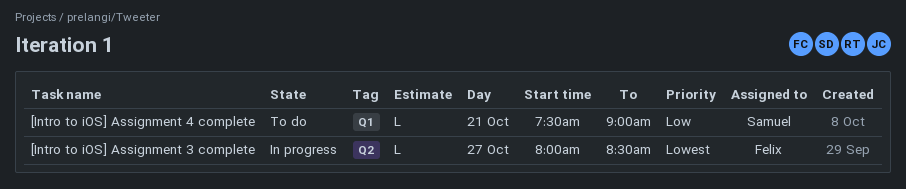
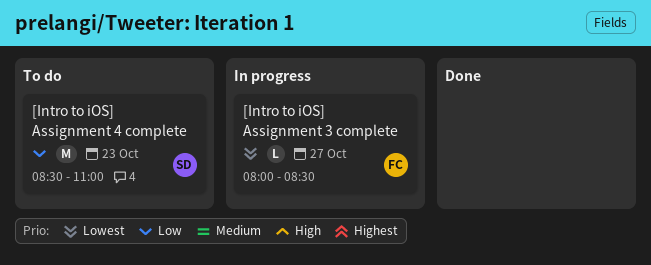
[Intro to iOS] Assignment 4 complete, estimate: L -> M
[Intro to iOS] Assignment 4 complete, day: Oct 21 -> Oct 23
[Intro to iOS] Assignment 4 complete, begins: 07:30 -> 08:30
[Intro to iOS] Assignment 4 complete, ends: 09:00 -> 11:00

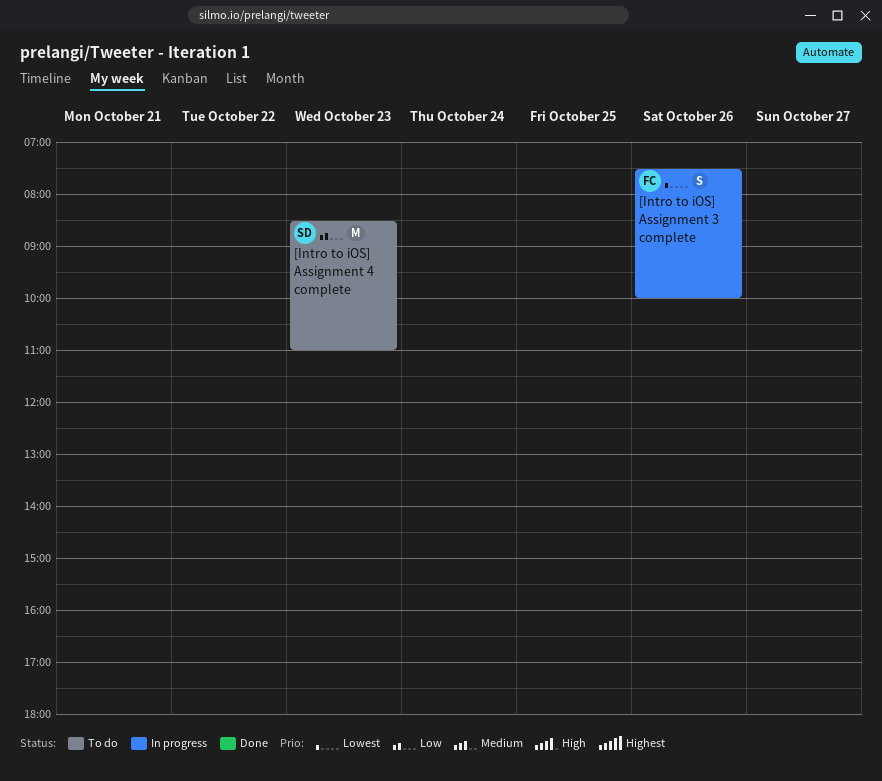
[Intro to iOS] Assignment 3 complete, estimate: L -> S
[Intro to iOS] Assignment 3 complete, day: Oct 27 -> Oct 26
[Intro to iOS] Assignment 3 complete, begins: 08:00 -> 07:30
[Intro to iOS] Assignment 3 complete, ends: 08:30 -> 10:00

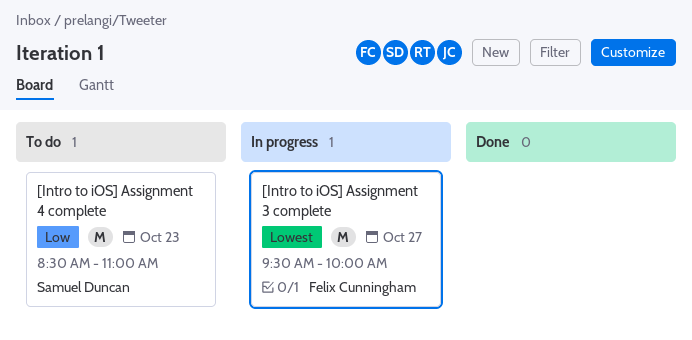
[Intro to iOS] Assignment 3 complete, estimate: S -> M
[Intro to iOS] Assignment 3 complete, day: Oct 26 -> Oct 27
[Intro to iOS] Assignment 3 complete, begins: 07:30 -> 09:30

